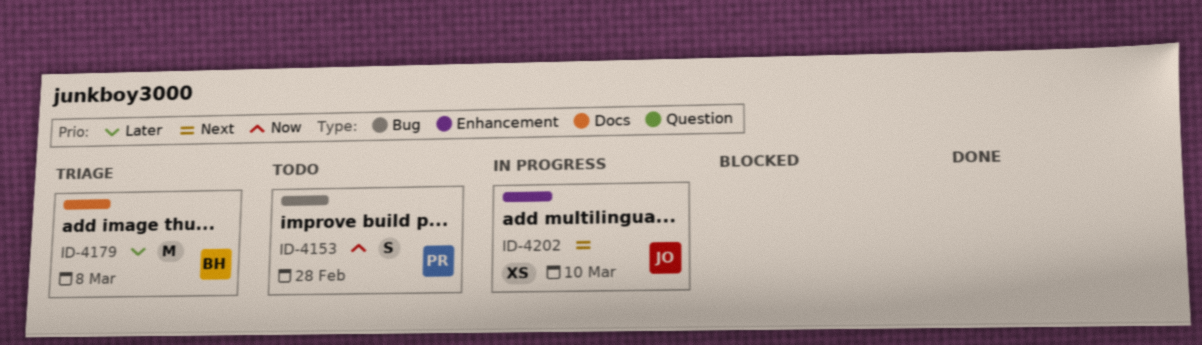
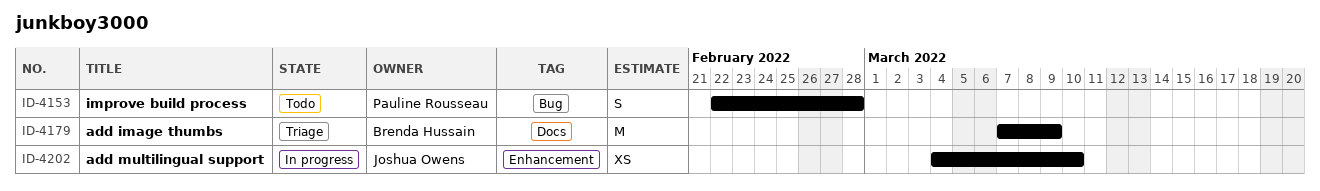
ID-4179, due: Mar 8 -> Mar 9

